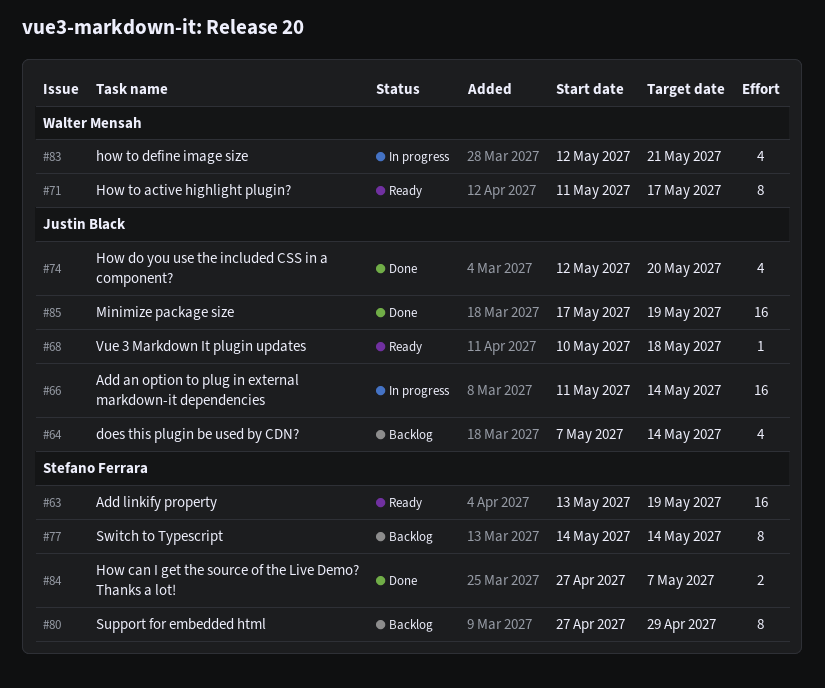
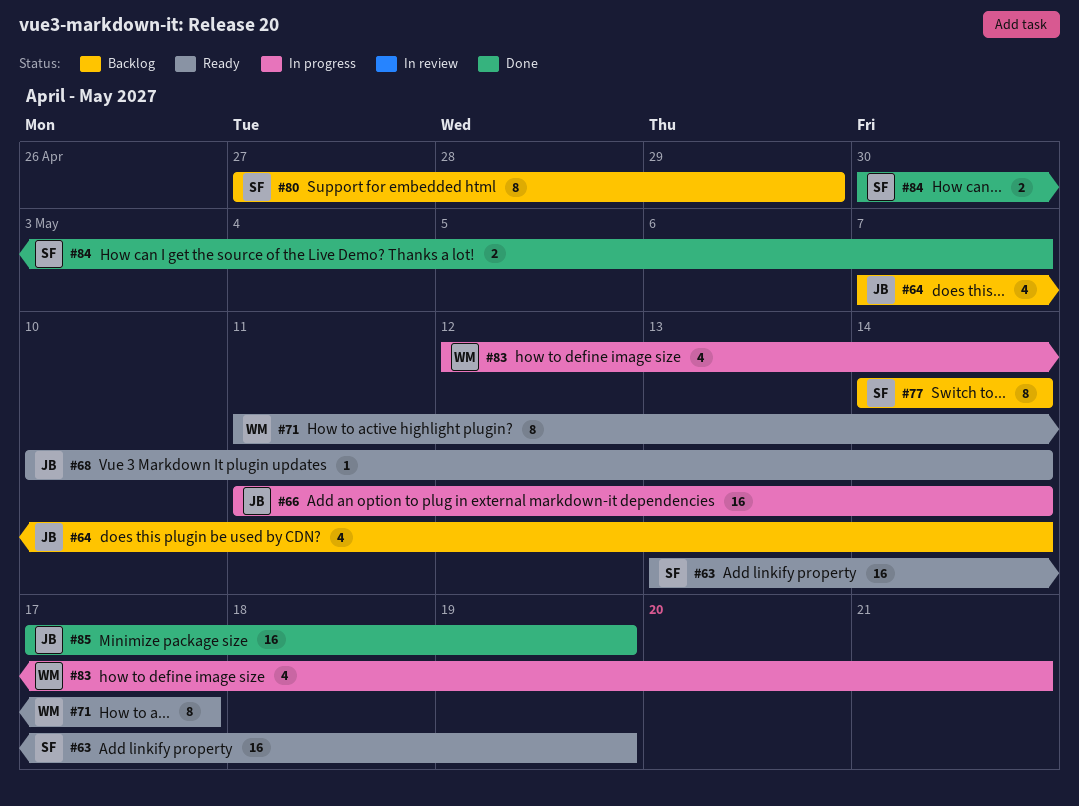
#68, due: May 18 -> May 14
#74: present -> none
#84, start: Apr 27 -> Apr 30

